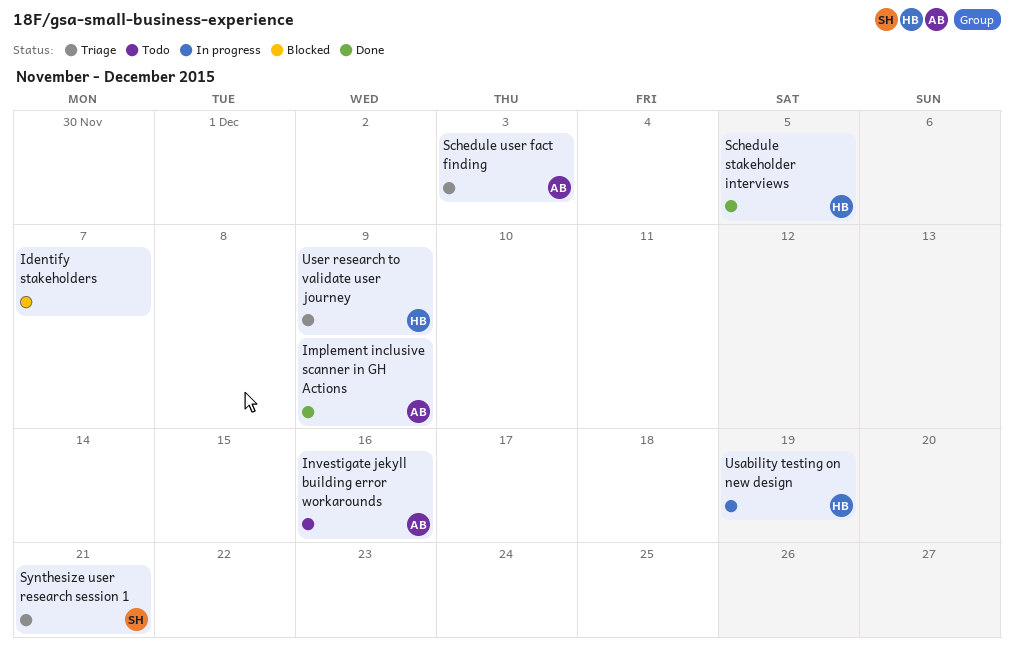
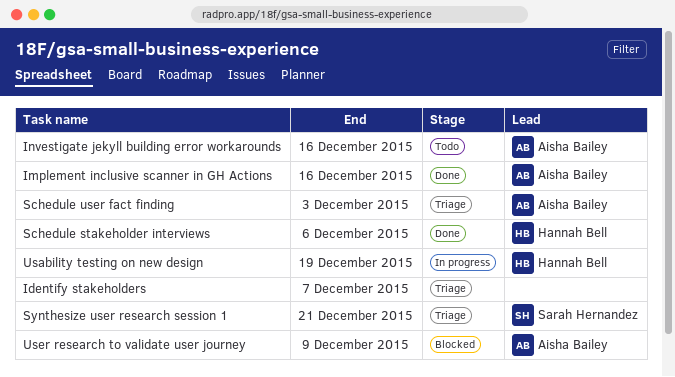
Identify stakeholders, status: Blocked -> Triage
Implement inclusive scanner in GH Actions, due: Dec 9 -> Dec 16
Schedule stakeholder interviews, due: Dec 5 -> Dec 6
User research to validate user journey, status: Triage -> Blocked
User research to validate user journey, owner: Hannah Bell -> Aisha Bailey

